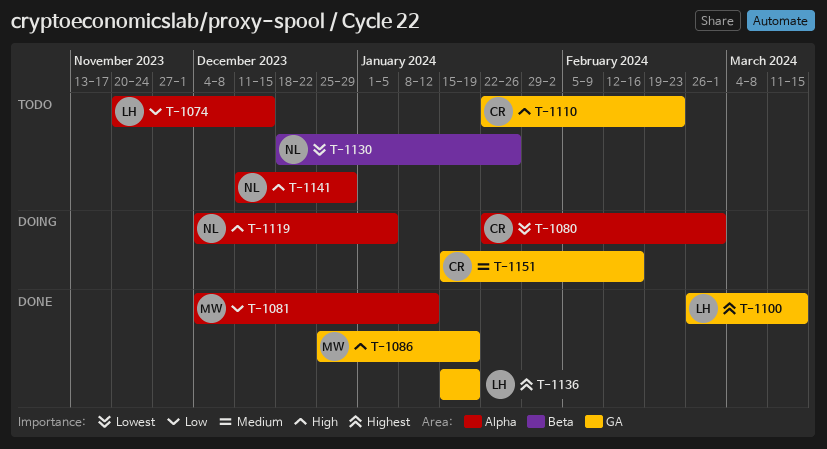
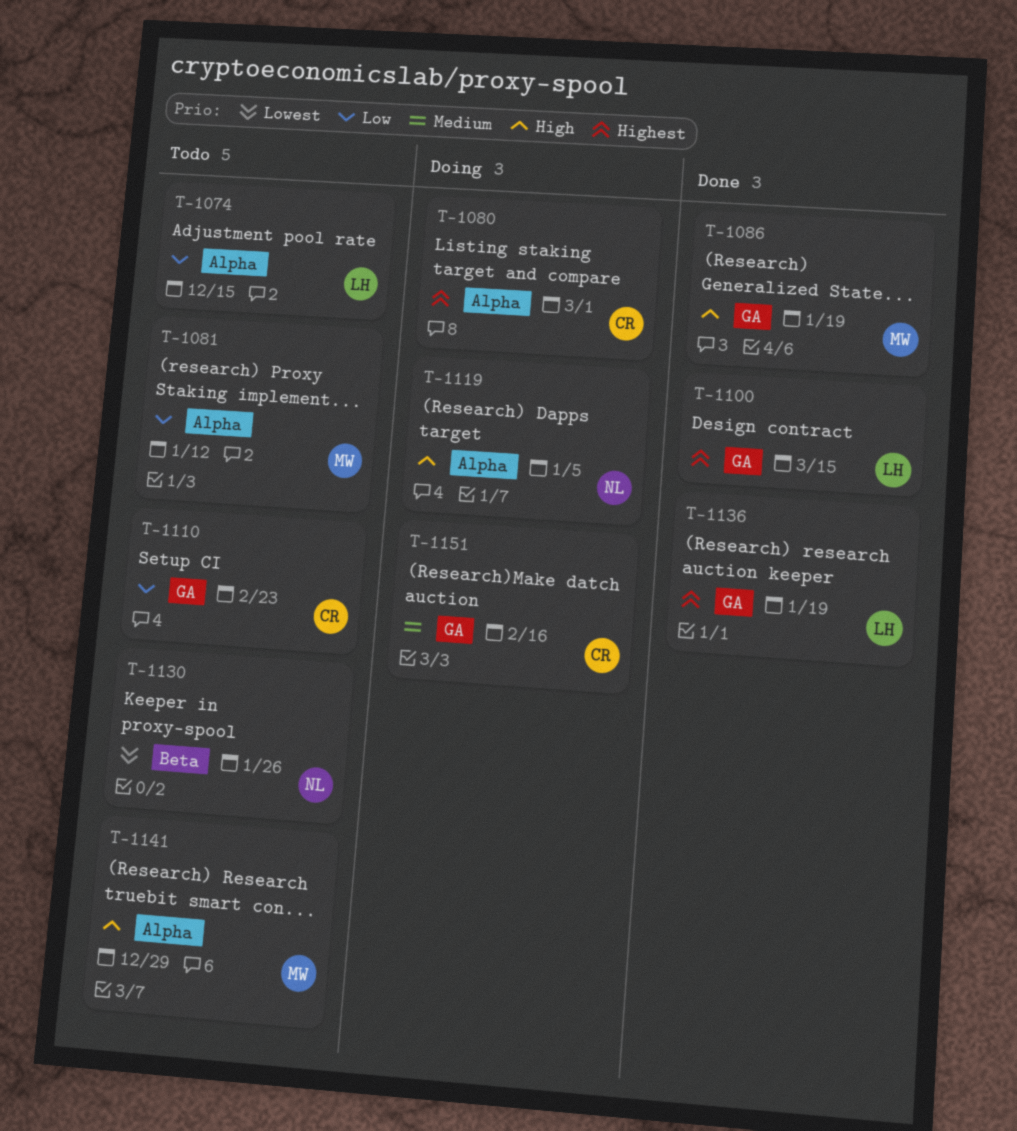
T-1080, priority: Lowest -> Highest
T-1081, status: Done -> Todo
T-1110, priority: High -> Low
T-1141, owner: NL -> MW

